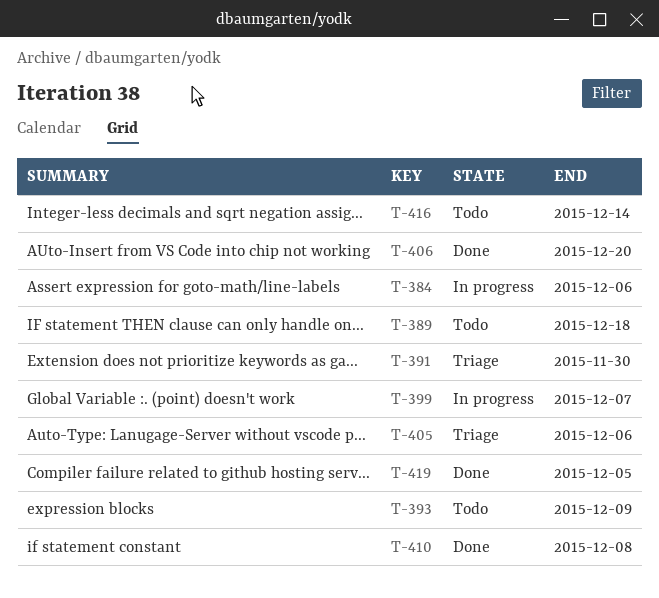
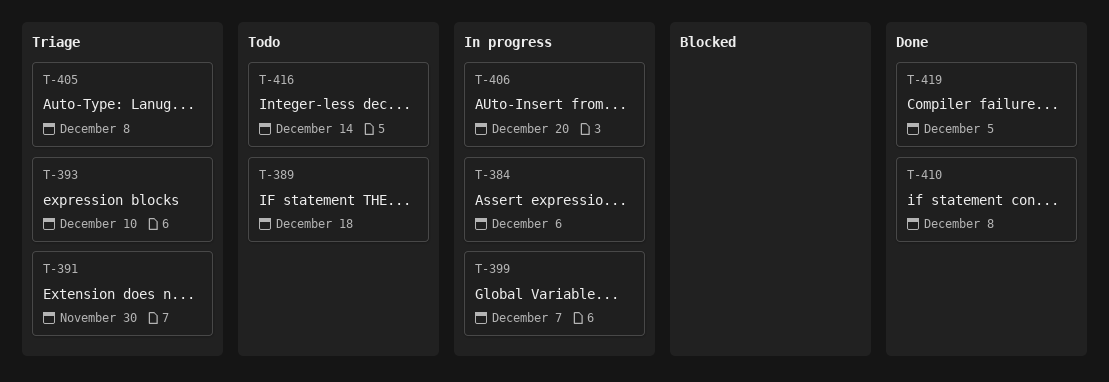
T-393, status: Todo -> Triage
T-393, due: Dec 9 -> Dec 10
T-405, due: Dec 6 -> Dec 8
T-406, status: Done -> In progress

